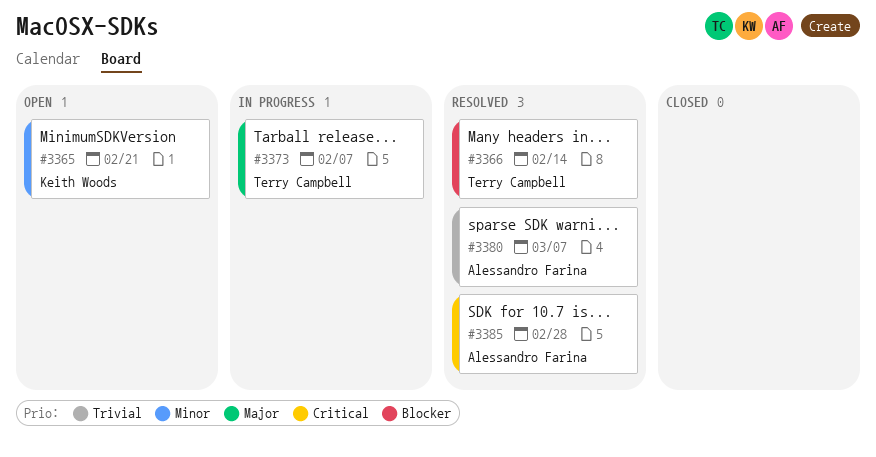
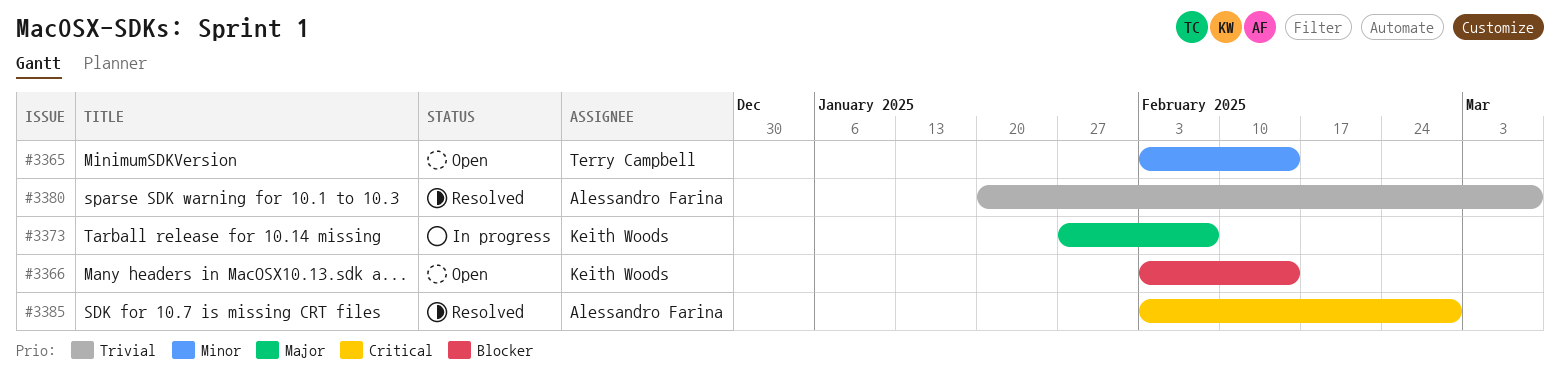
#3365, owner: Keith Woods -> Terry Campbell
#3365, due: Feb 21 -> Feb 14
#3366, status: Resolved -> Open
#3366, owner: Terry Campbell -> Keith Woods
#3373, owner: Terry Campbell -> Keith Woods

